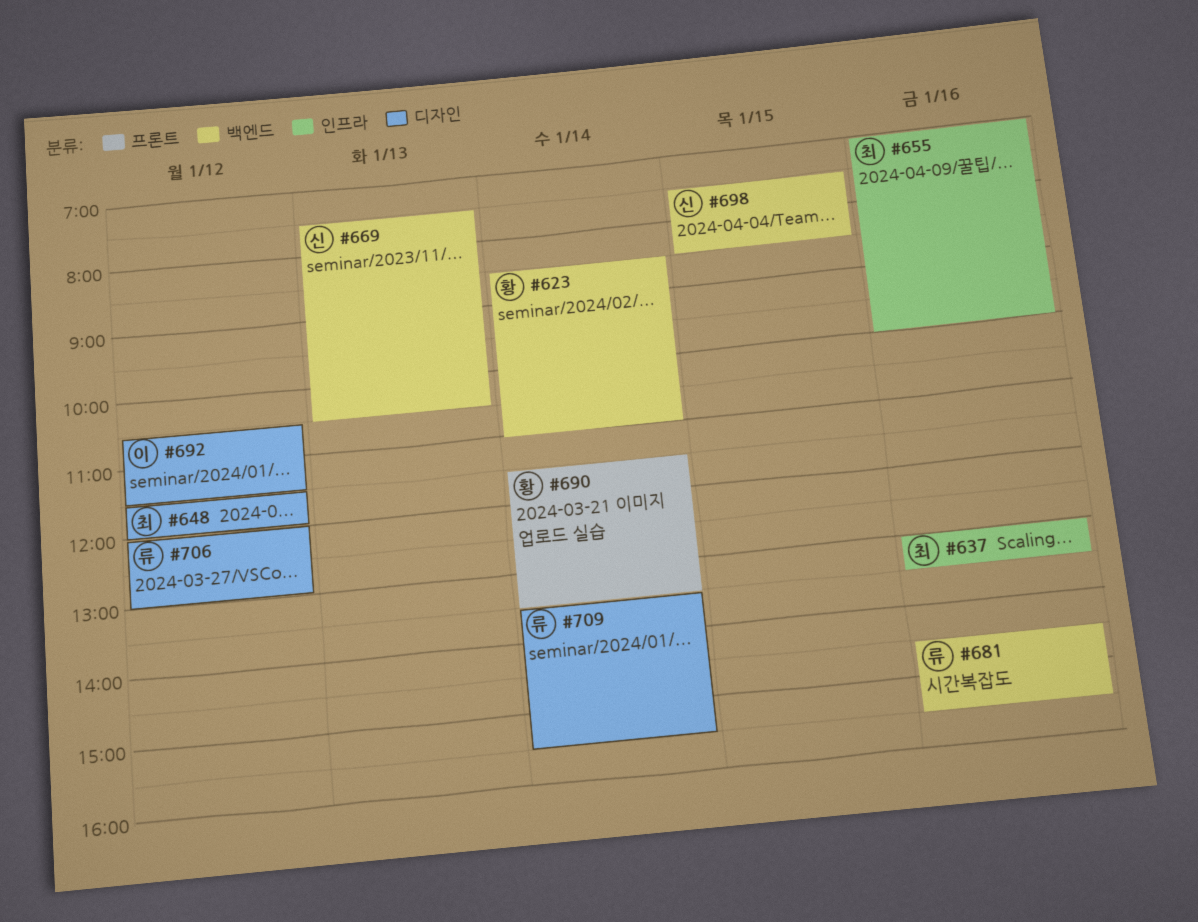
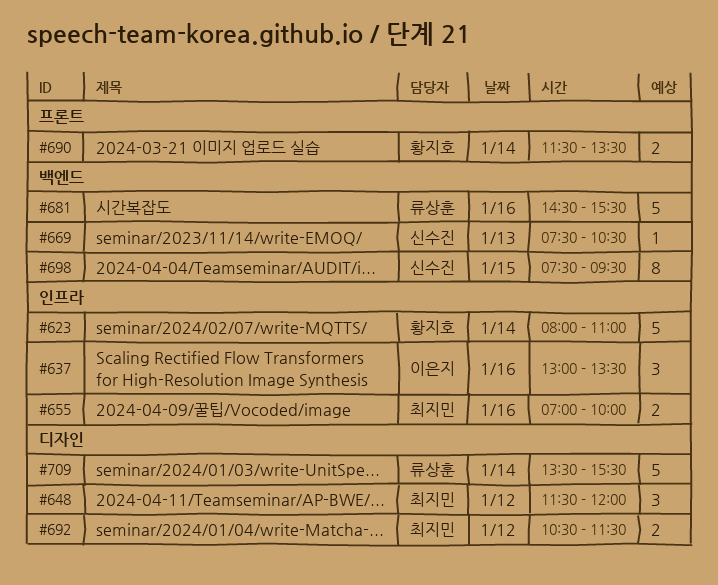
#623, label: 백엔드 -> 인프라
#623, begins: 08:30 -> 08:00
#637, owner: 최지민 -> 이은지
#692, owner: 이은지 -> 최지민
#698, ends: 08:30 -> 09:30
#706: present -> none

